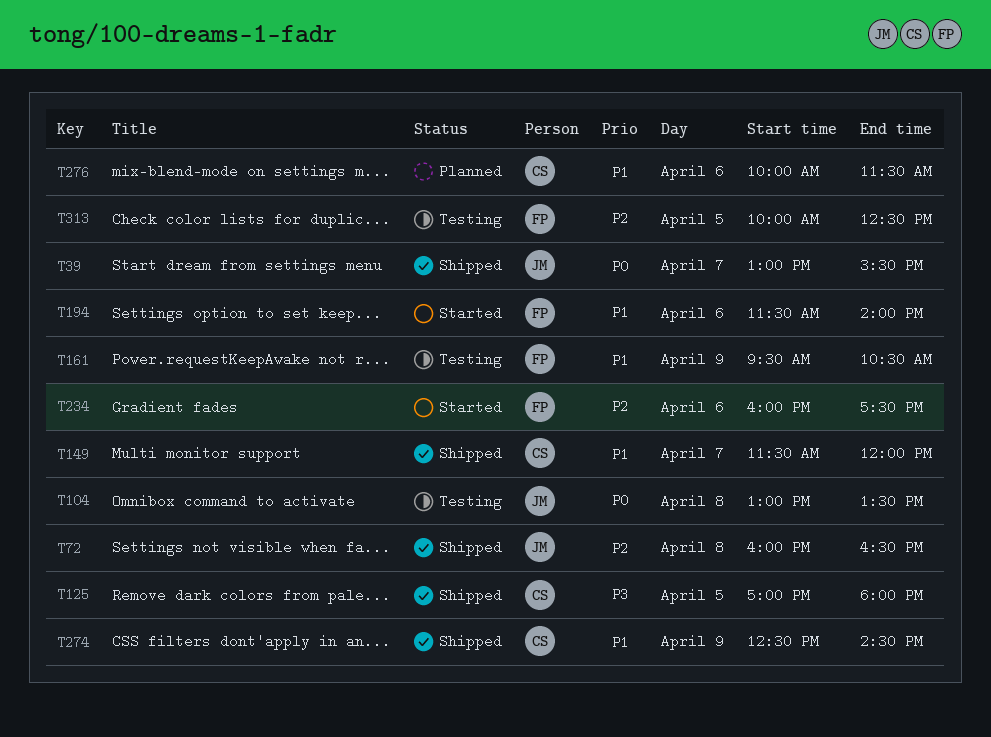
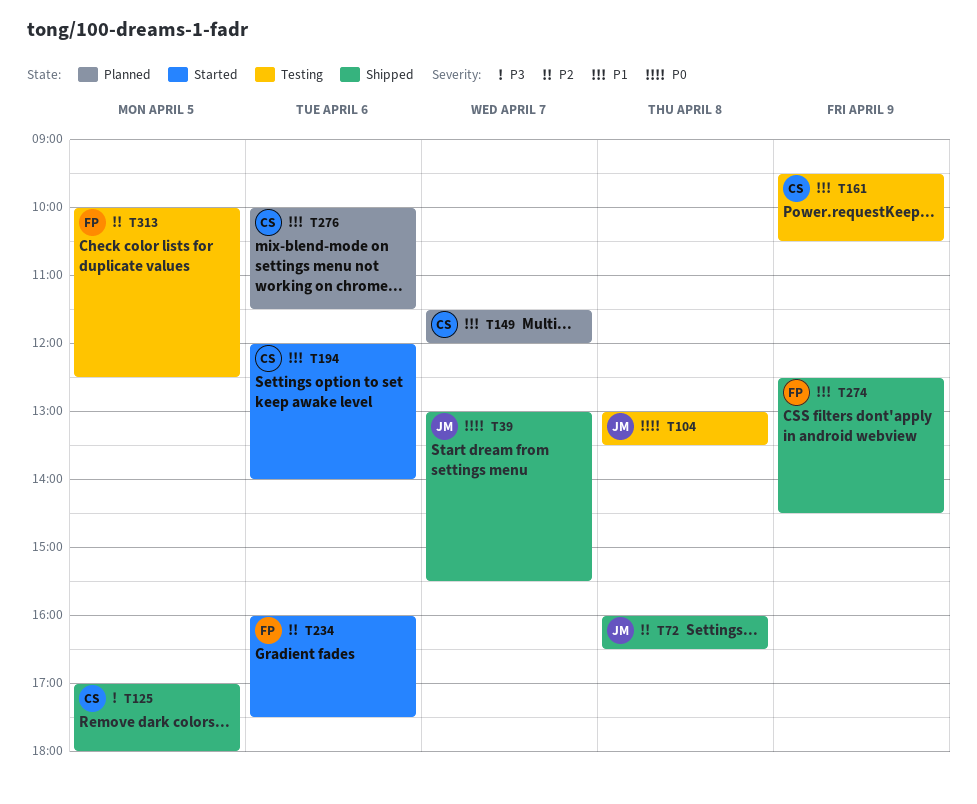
T149, status: Shipped -> Planned
T161, owner: FP -> CS
T194, owner: FP -> CS
T194, begins: 11:30 -> 12:00
T274, owner: CS -> FP

